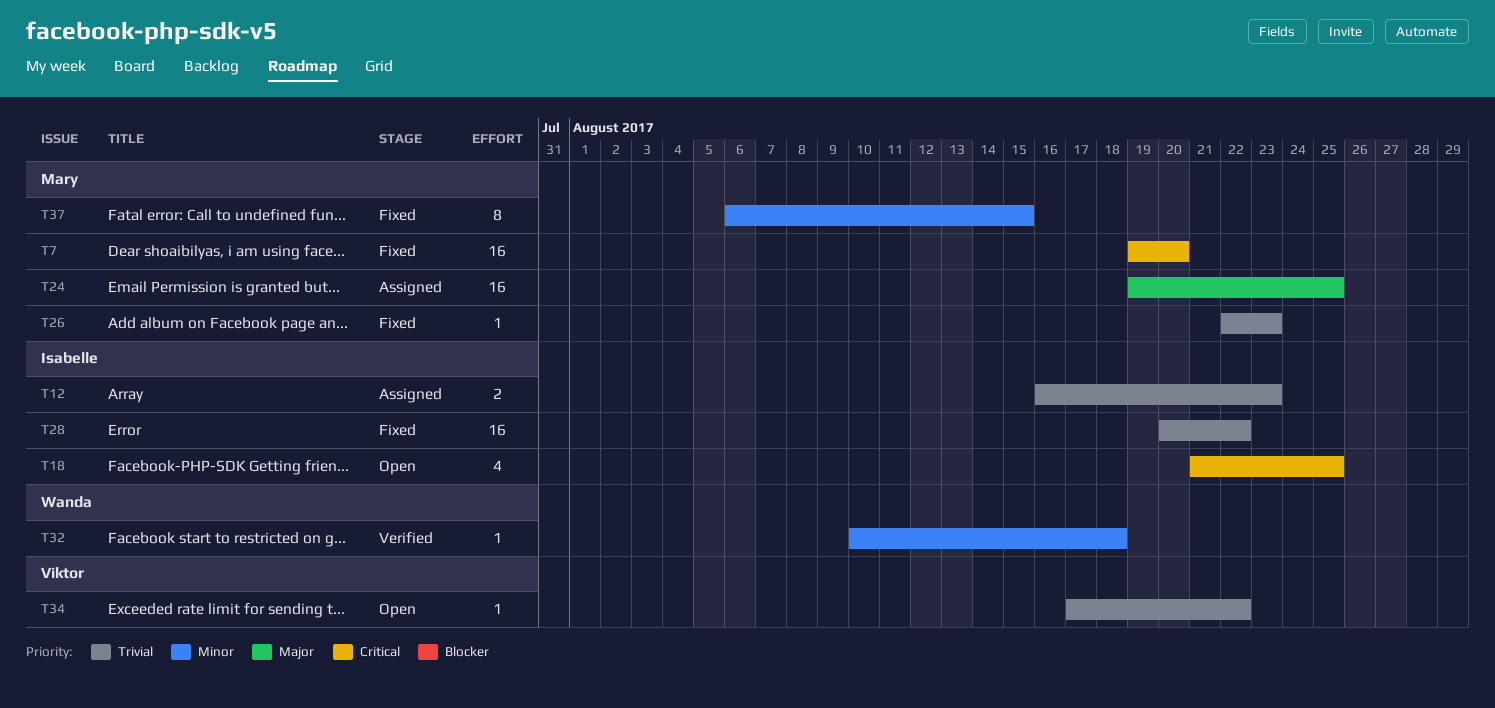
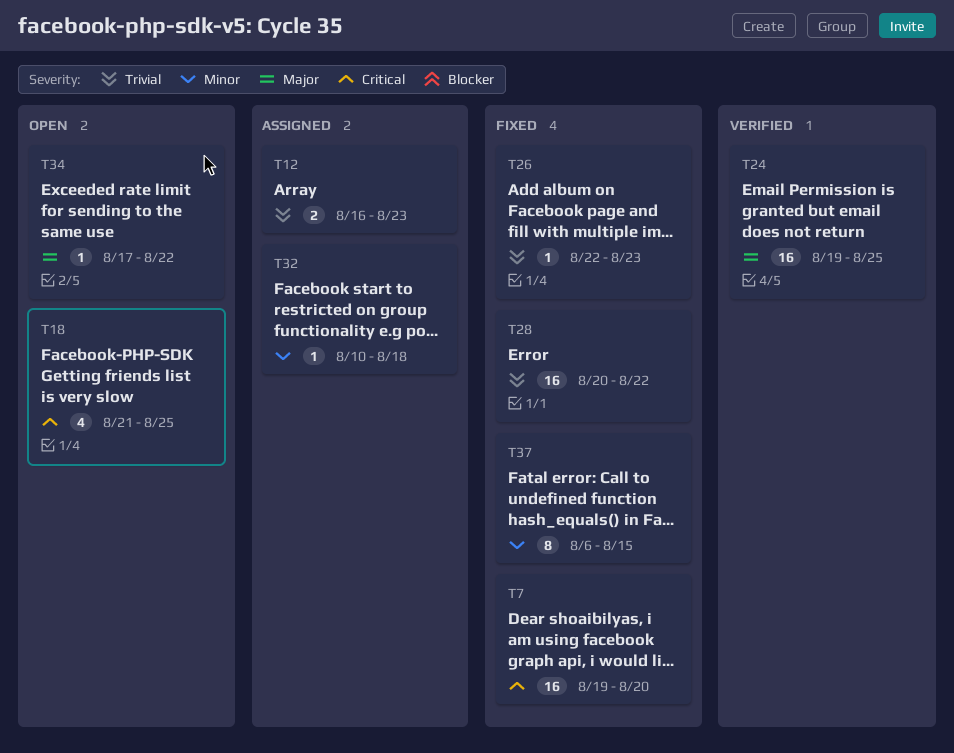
T24, status: Assigned -> Verified
T32, status: Verified -> Assigned
T34, priority: Trivial -> Major

